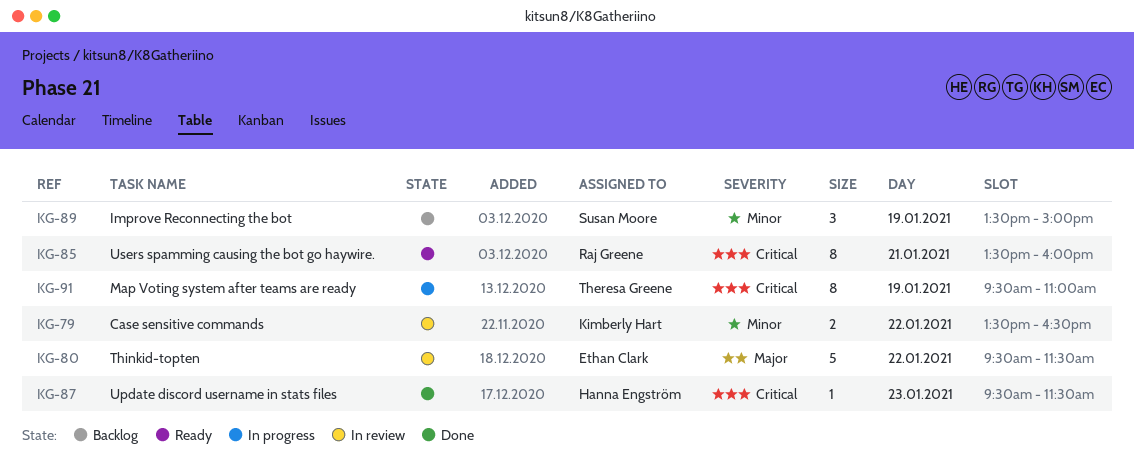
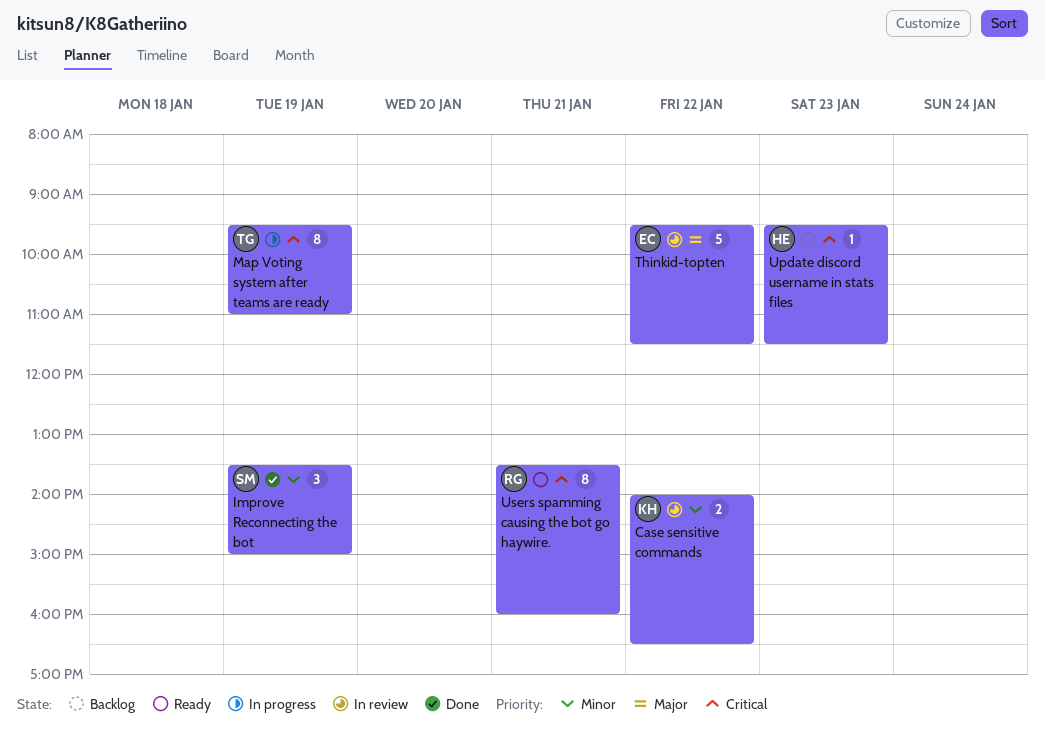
Case sensitive commands, begins: 13:30 -> 14:00
Improve Reconnecting the bot, status: Backlog -> Done
Update discord username in stats files, status: Done -> Backlog

